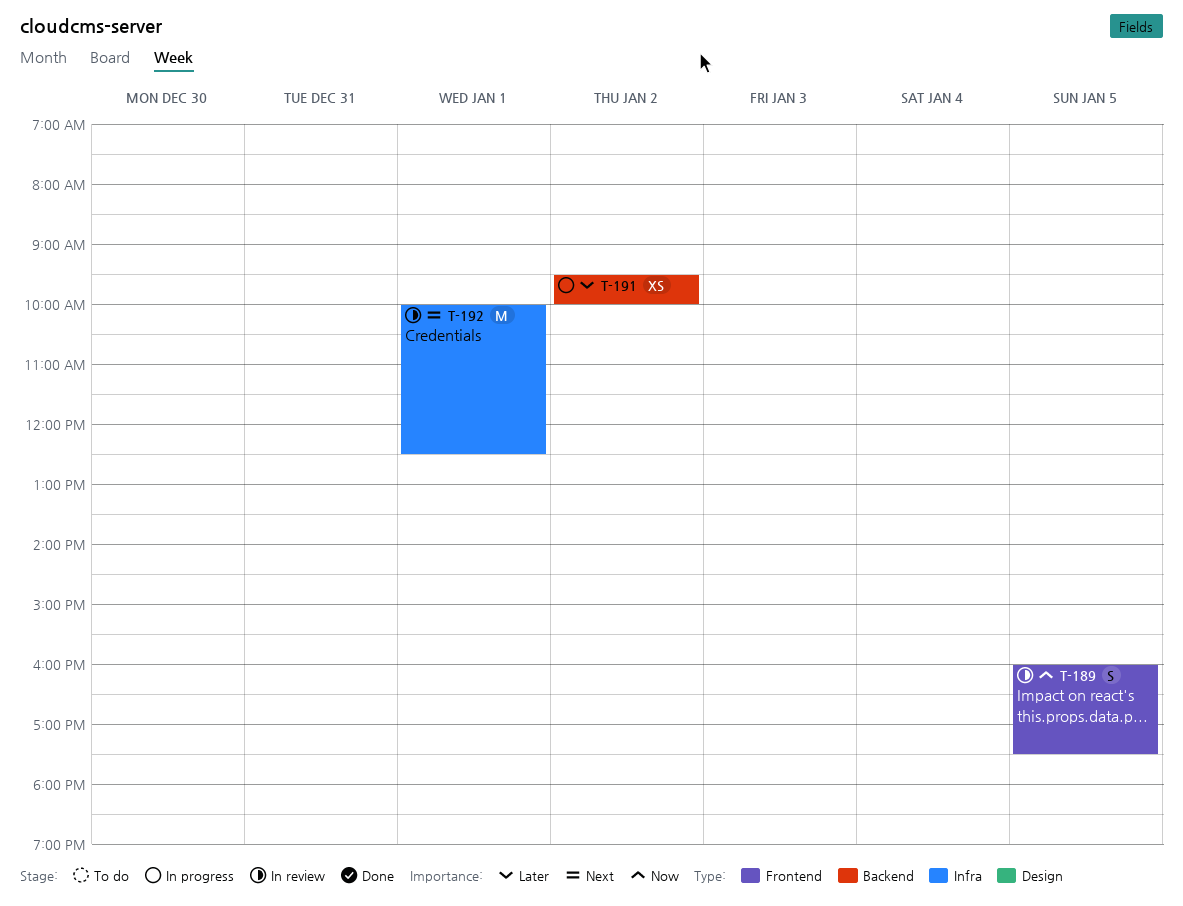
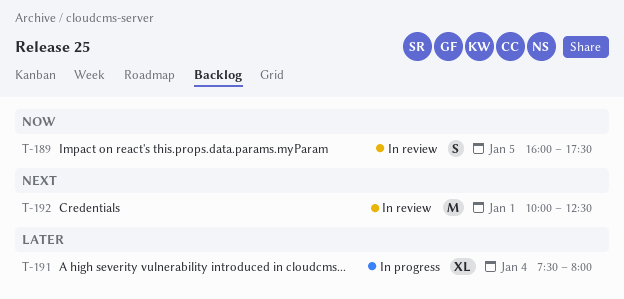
T-191, estimate: XS -> XL
T-191, day: Jan 2 -> Jan 4
T-191, begins: 09:30 -> 07:30
T-191, ends: 10:00 -> 08:00

